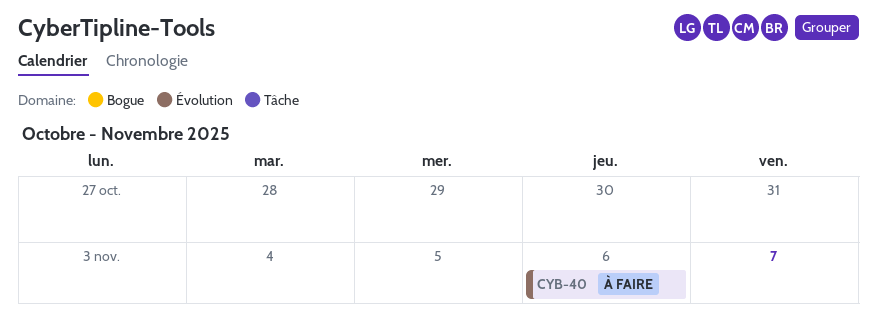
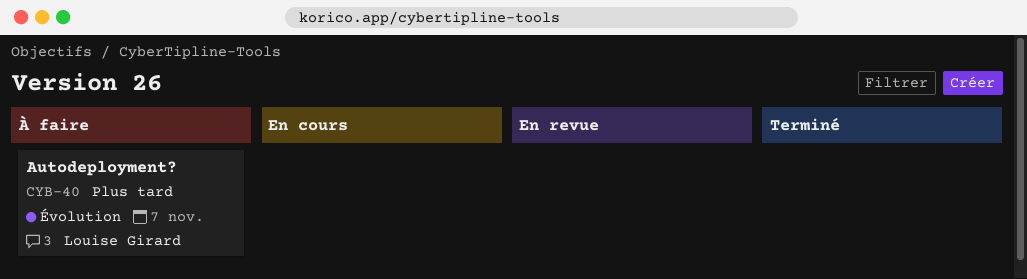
CYB-40, due: Nov 6 -> Nov 7

